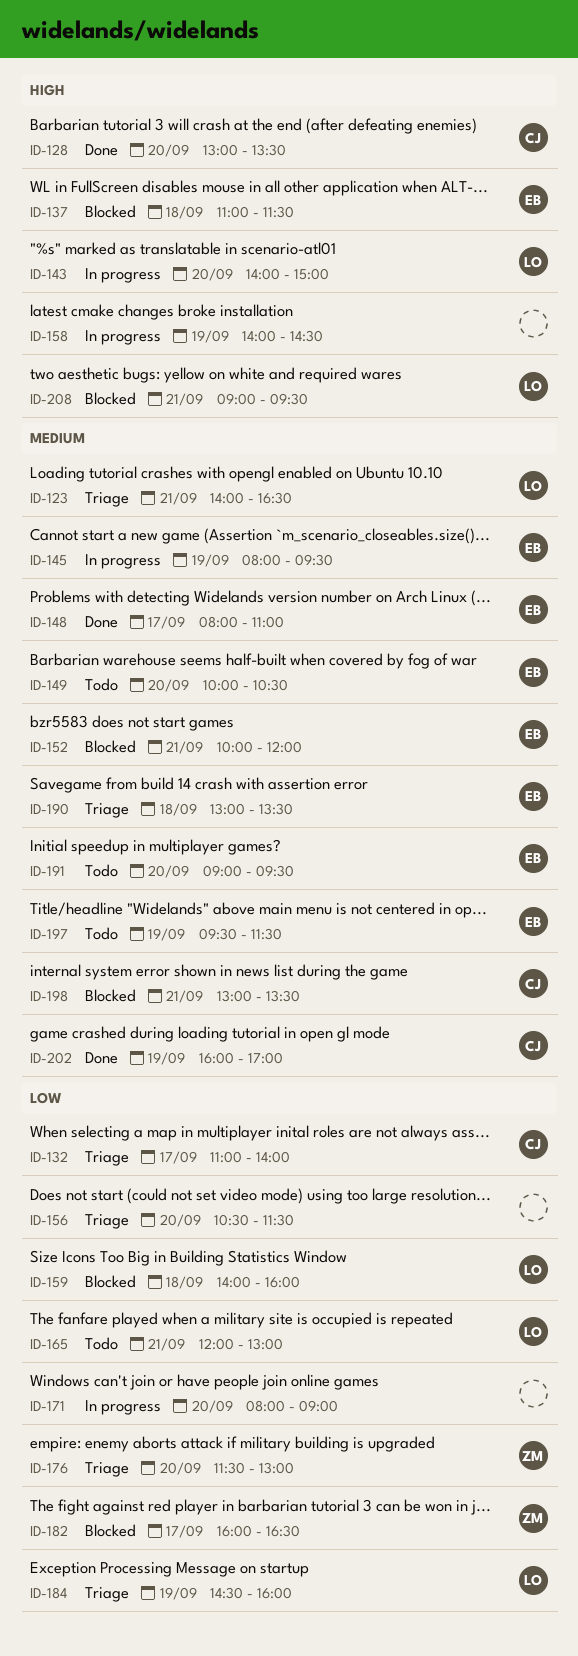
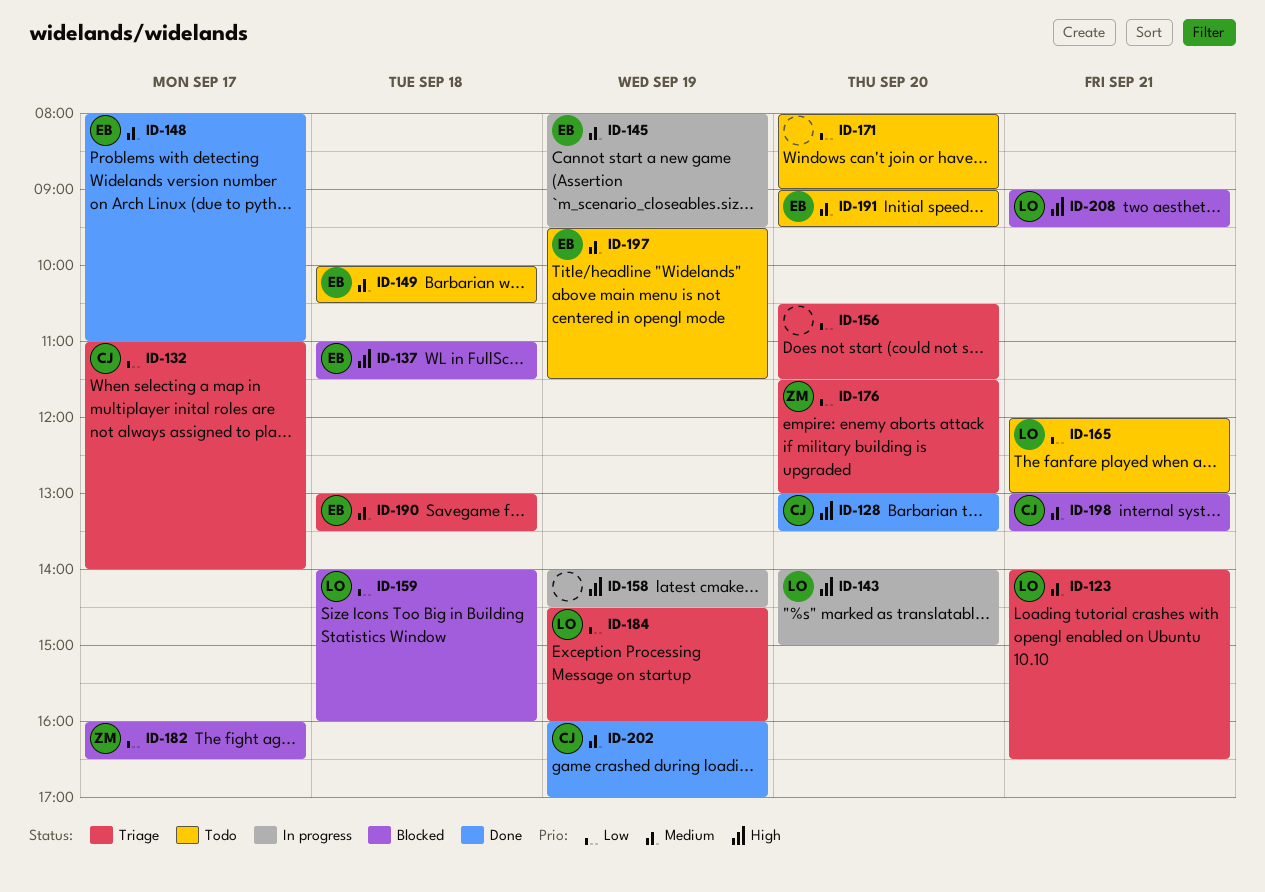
ID-149, day: Sep 20 -> Sep 18
ID-152: present -> none
ID-171, status: In progress -> Todo

